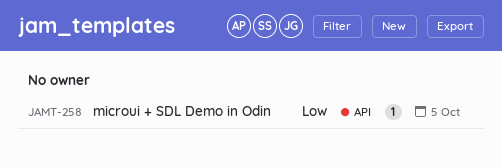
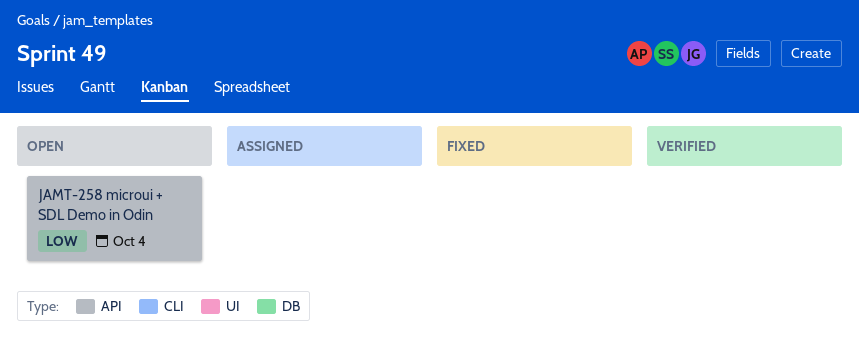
JAMT-258, due: Oct 5 -> Oct 4

